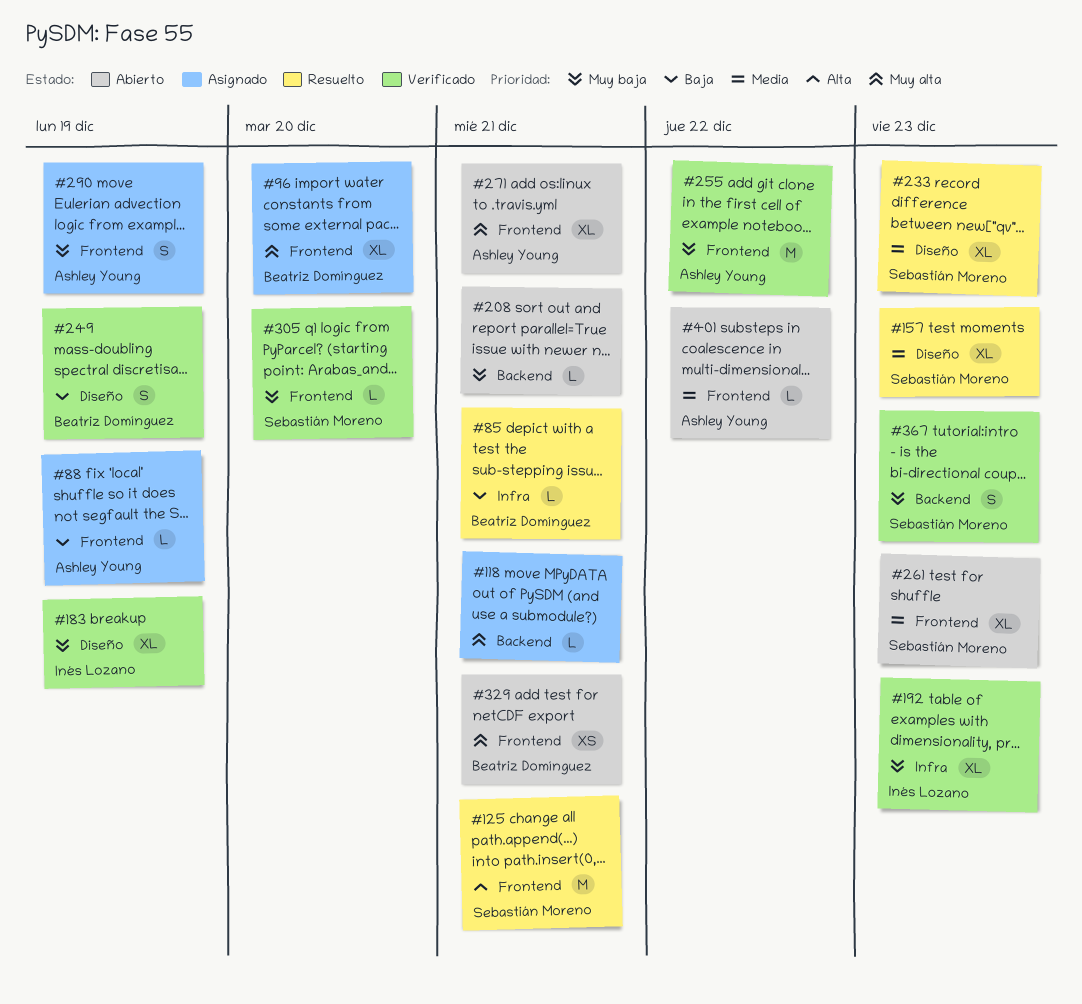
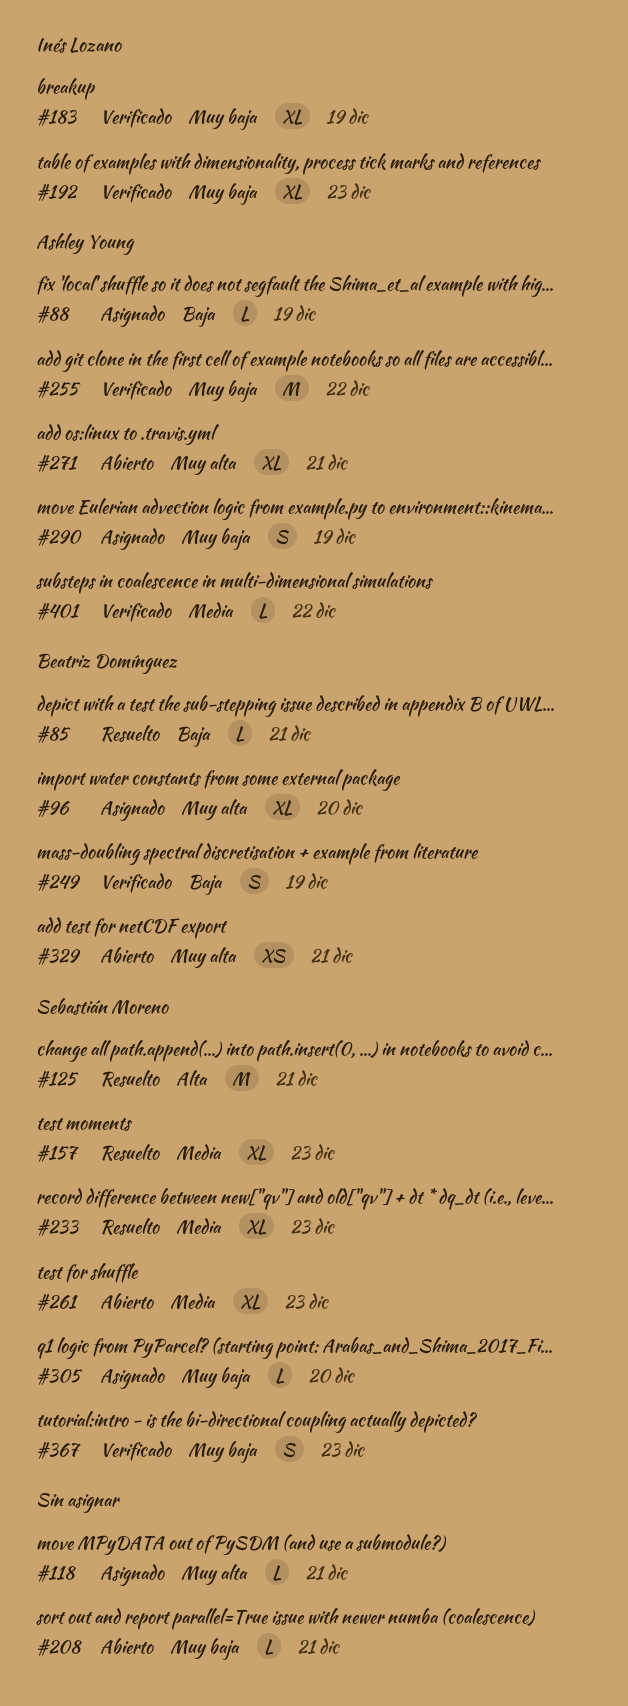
#305, status: Verificado -> Asignado
#401, status: Abierto -> Verificado

